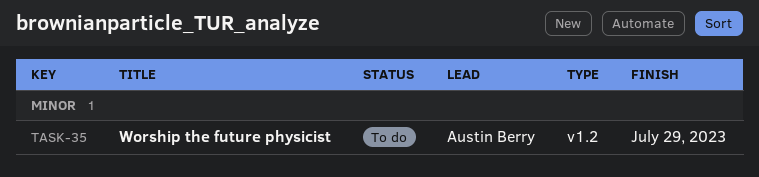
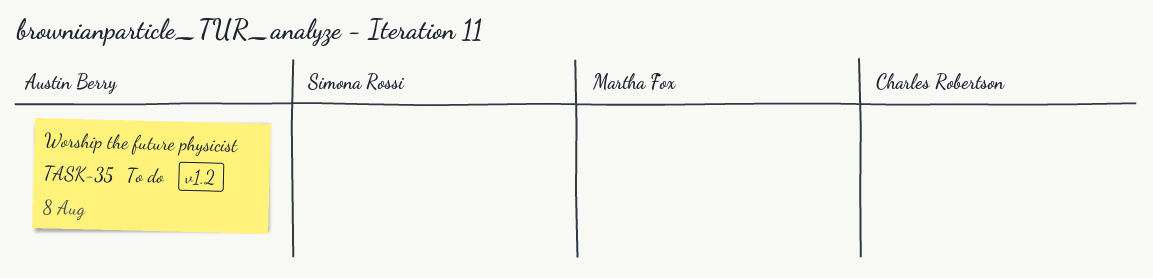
TASK-35, due: Jul 29 -> Aug 8

